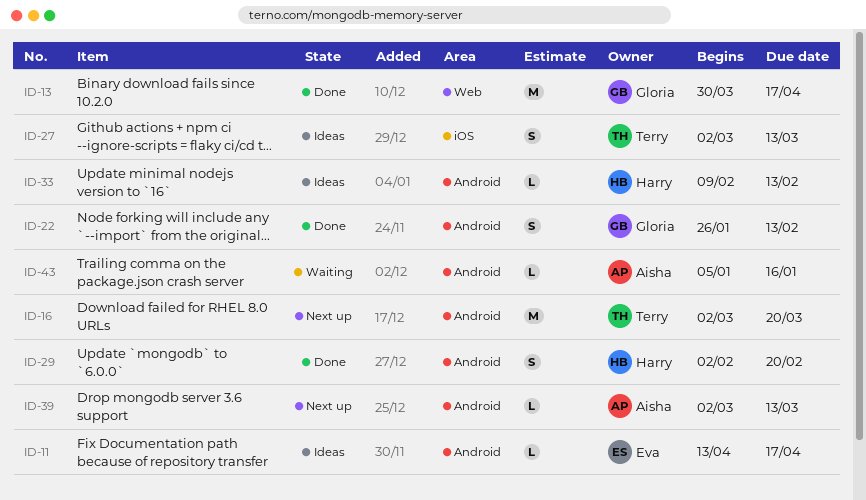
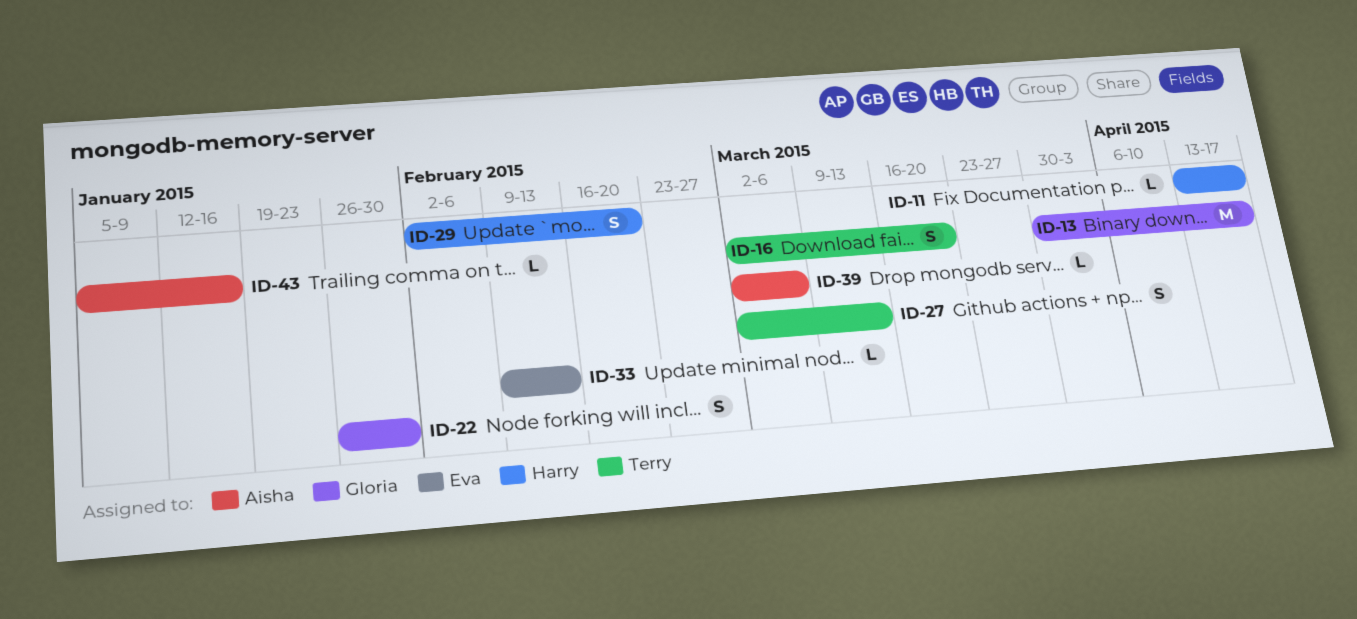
ID-11, owner: Eva -> Harry
ID-16, estimate: M -> S
ID-22, due: Feb 13 -> Jan 30
ID-33, owner: Harry -> Eva
ID-39, due: Mar 13 -> Mar 6

